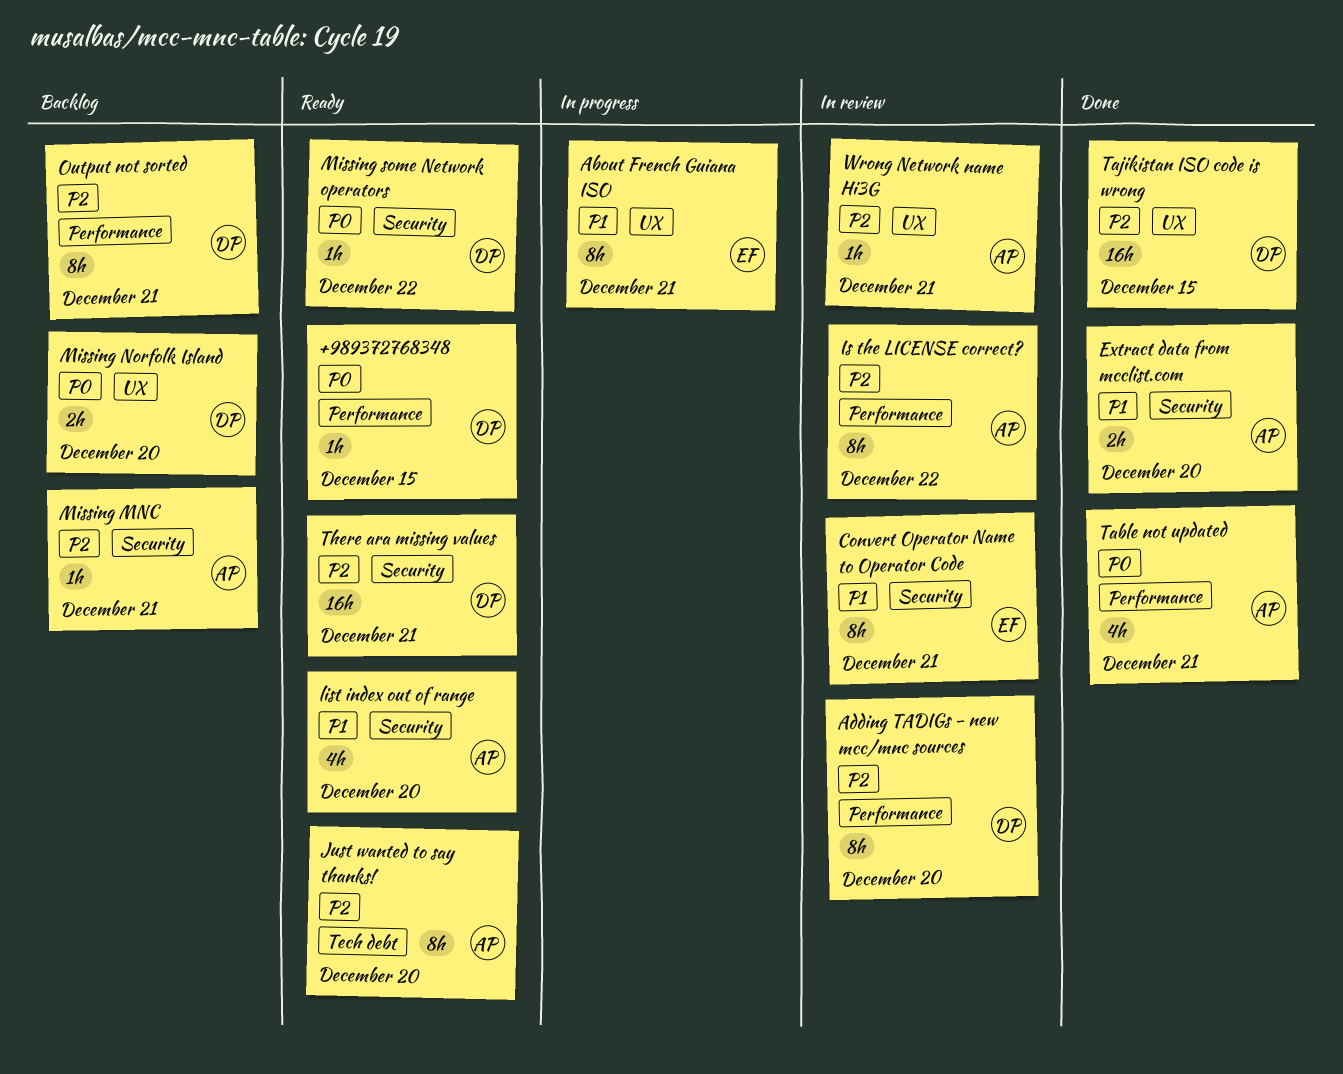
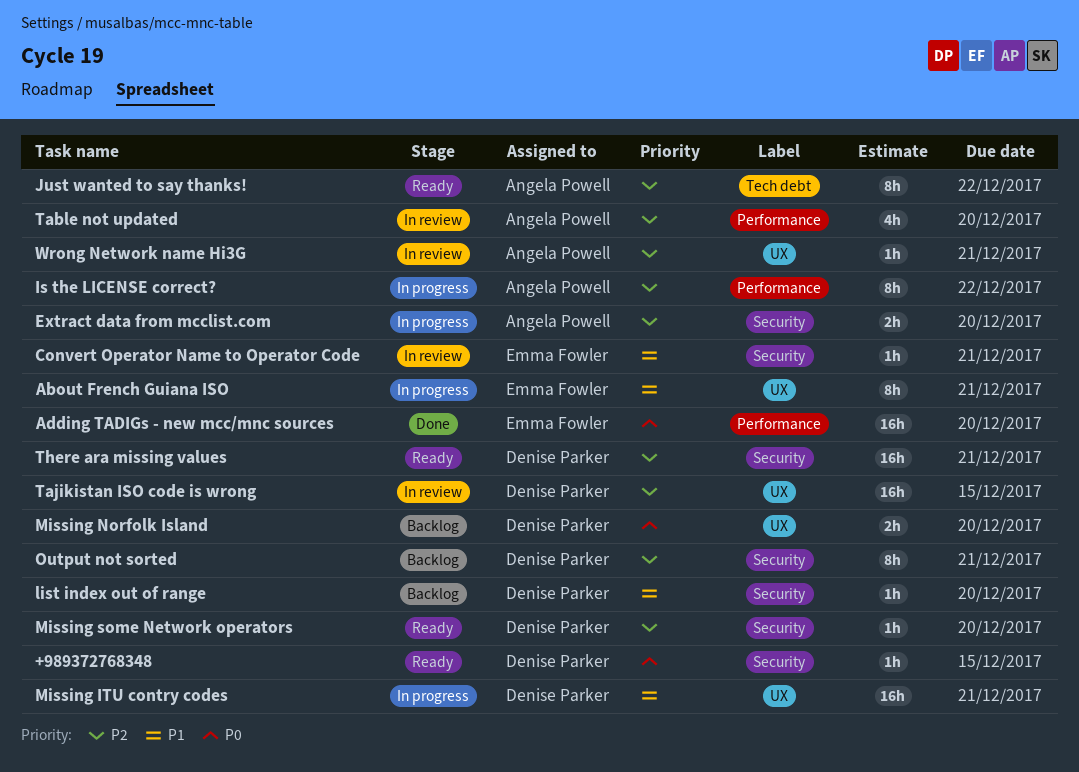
+989372768348, label: Performance -> Security
Adding TADIGs - new mcc/mnc sources, status: In review -> Done
Adding TADIGs - new mcc/mnc sources, owner: Denise Parker -> Emma Fowler
Adding TADIGs - new mcc/mnc sources, priority: P2 -> P0
Adding TADIGs - new mcc/mnc sources, estimate: 8h -> 16h
Convert Operator Name to Operator Code, estimate: 8h -> 1h
Extract data from mcclist.com, status: Done -> In progress
Extract data from mcclist.com, priority: P1 -> P2
Is the LICENSE correct?, status: In review -> In progress
Just wanted to say thanks!, due: Dec 20 -> Dec 22
list index out of range, status: Ready -> Backlog
list index out of range, owner: Angela Powell -> Denise Parker
list index out of range, estimate: 4h -> 1h
Missing ITU contry codes: none -> present
Missing MNC: present -> none
Missing some Network operators, priority: P0 -> P2
Missing some Network operators, due: Dec 22 -> Dec 20
Output not sorted, label: Performance -> Security
Table not updated, status: Done -> In review
Table not updated, priority: P0 -> P2
Table not updated, due: Dec 21 -> Dec 20
Tajikistan ISO code is wrong, status: Done -> In review

